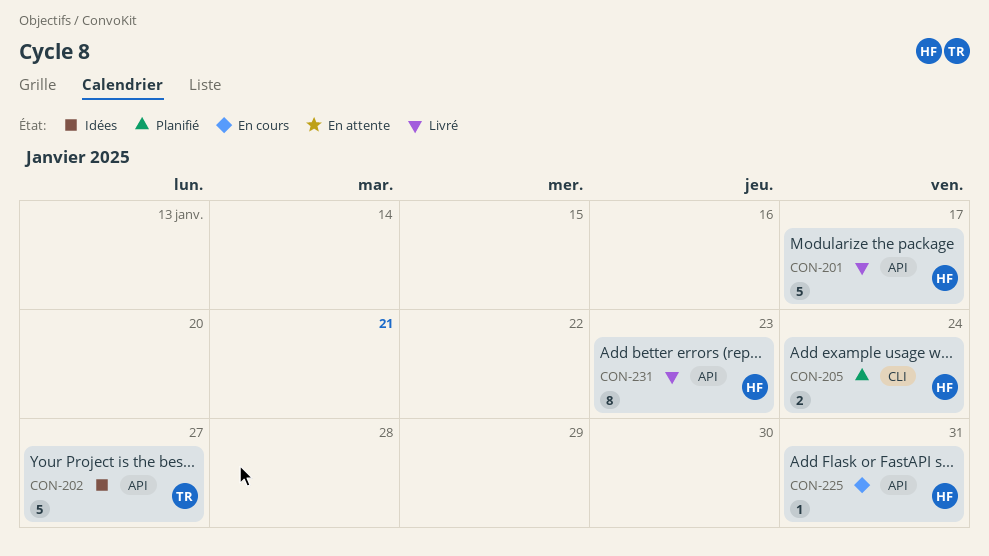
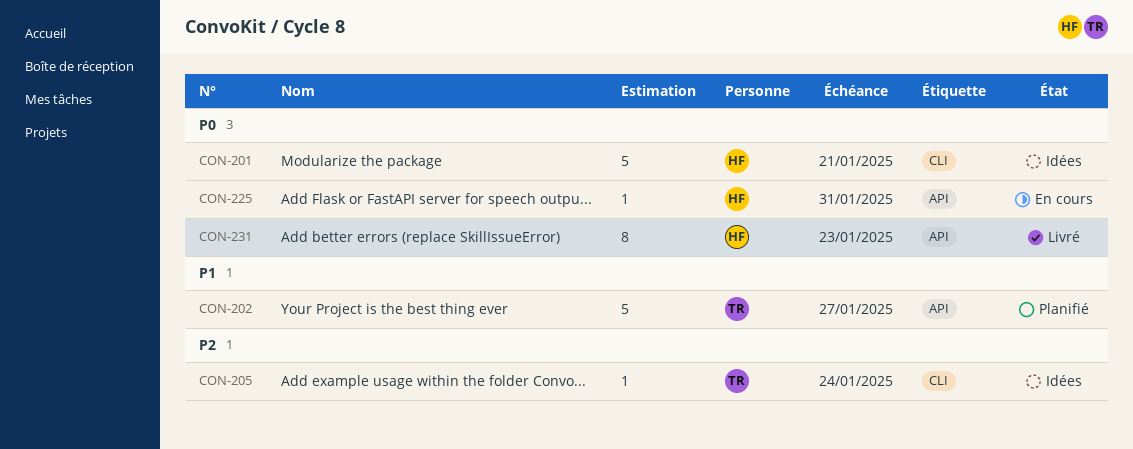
CON-201, status: Livré -> Idées
CON-201, label: API -> CLI
CON-201, due: Jan 17 -> Jan 21
CON-202, status: Idées -> Planifié
CON-205, status: Planifié -> Idées
CON-205, owner: HF -> TR
CON-205, estimate: 2 -> 1

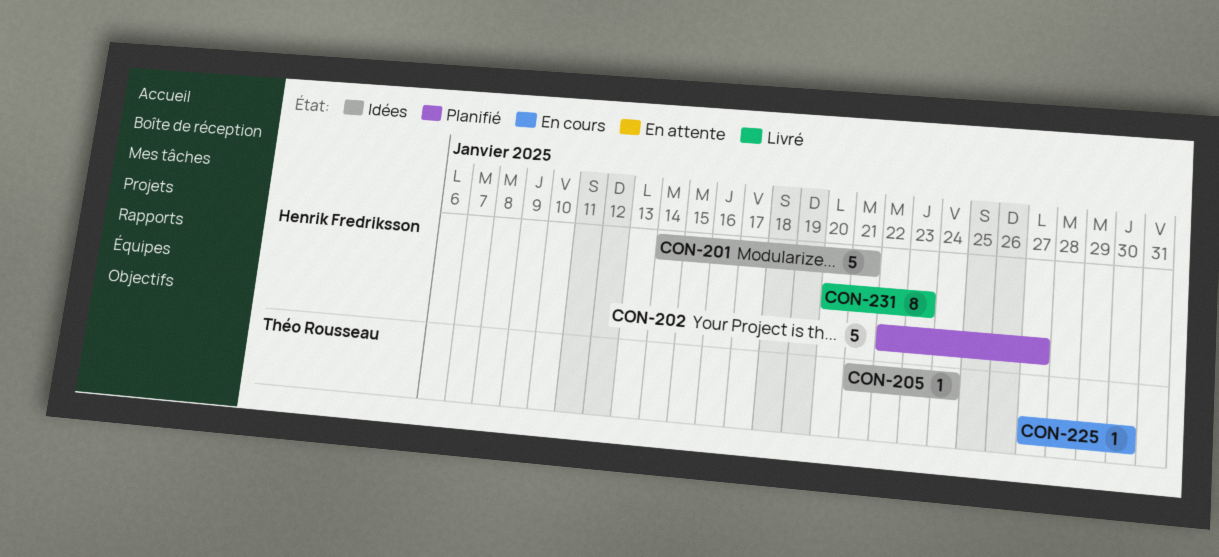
CON-202, owner: Théo Rousseau -> Henrik Fredriksson
CON-225, owner: Henrik Fredriksson -> Théo Rousseau
CON-225, due: Jan 31 -> Jan 30

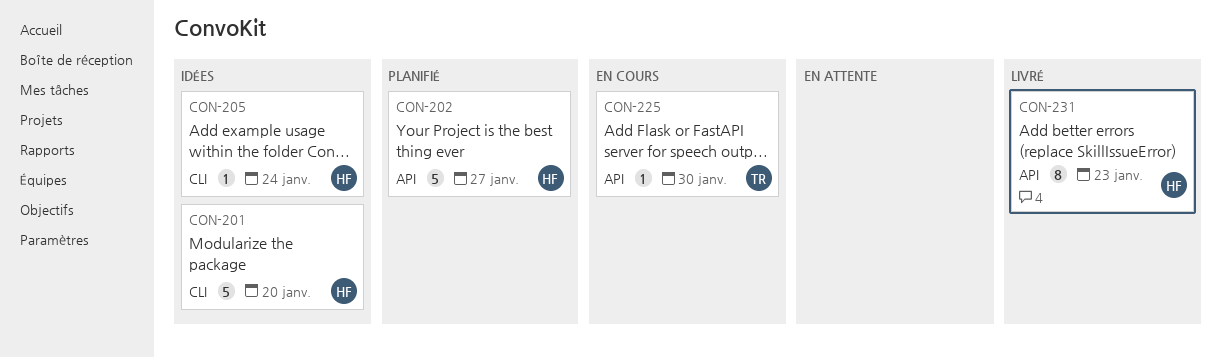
CON-201, due: Jan 21 -> Jan 20
CON-205, owner: Théo Rousseau -> Henrik Fredriksson

